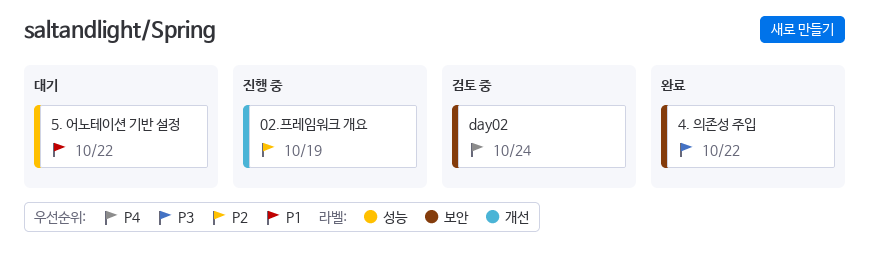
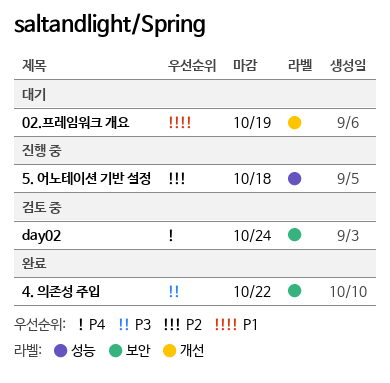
02.프레임워크 개요, status: 진행 중 -> 대기
02.프레임워크 개요, priority: P2 -> P1
5. 어노테이션 기반 설정, status: 대기 -> 진행 중
5. 어노테이션 기반 설정, priority: P1 -> P2
5. 어노테이션 기반 설정, due: Oct 22 -> Oct 18

